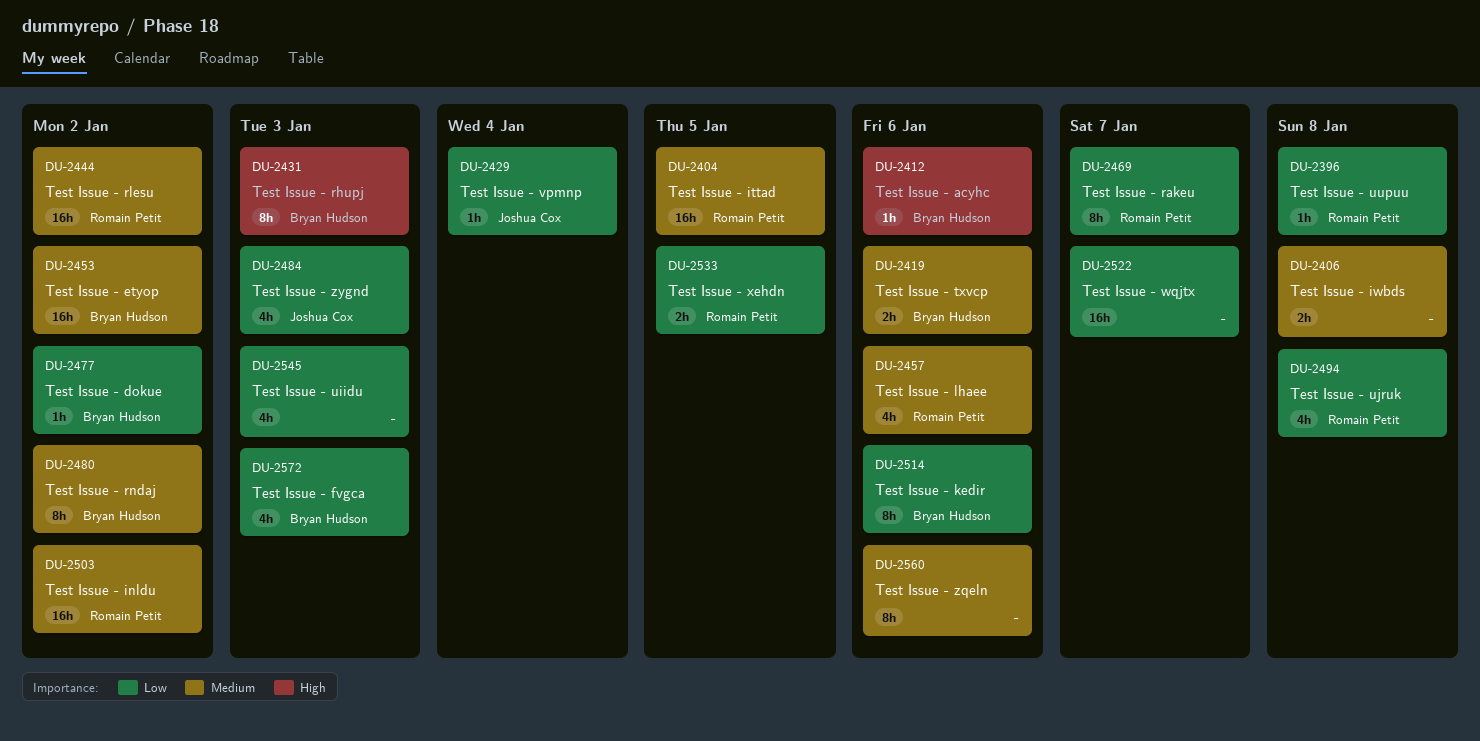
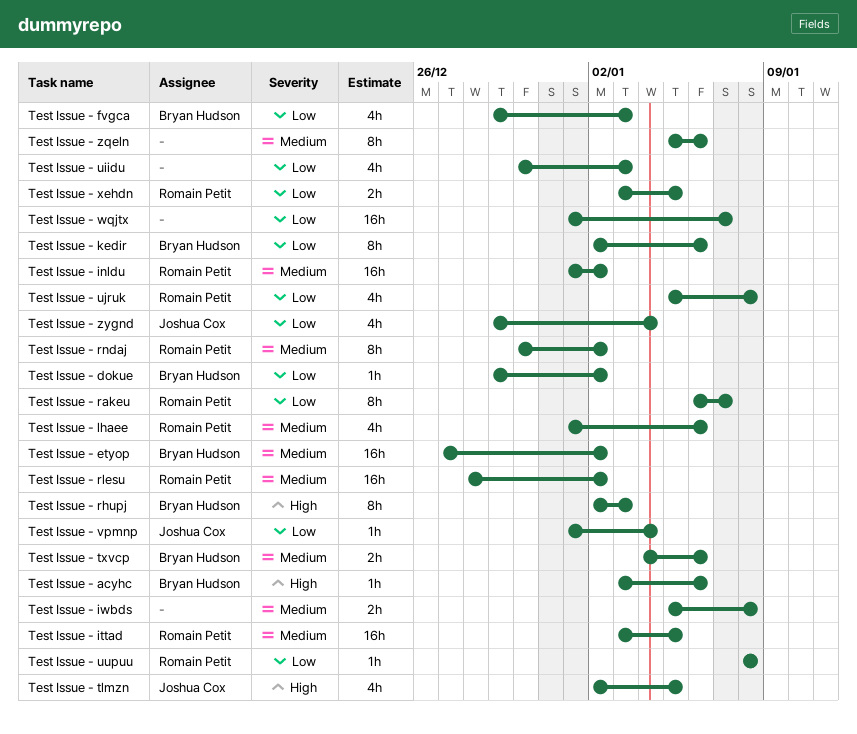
Test Issue - rndaj, owner: Bryan Hudson -> Romain Petit
Test Issue - tlmzn: none -> present
Test Issue - zygnd, due: Jan 3 -> Jan 4

